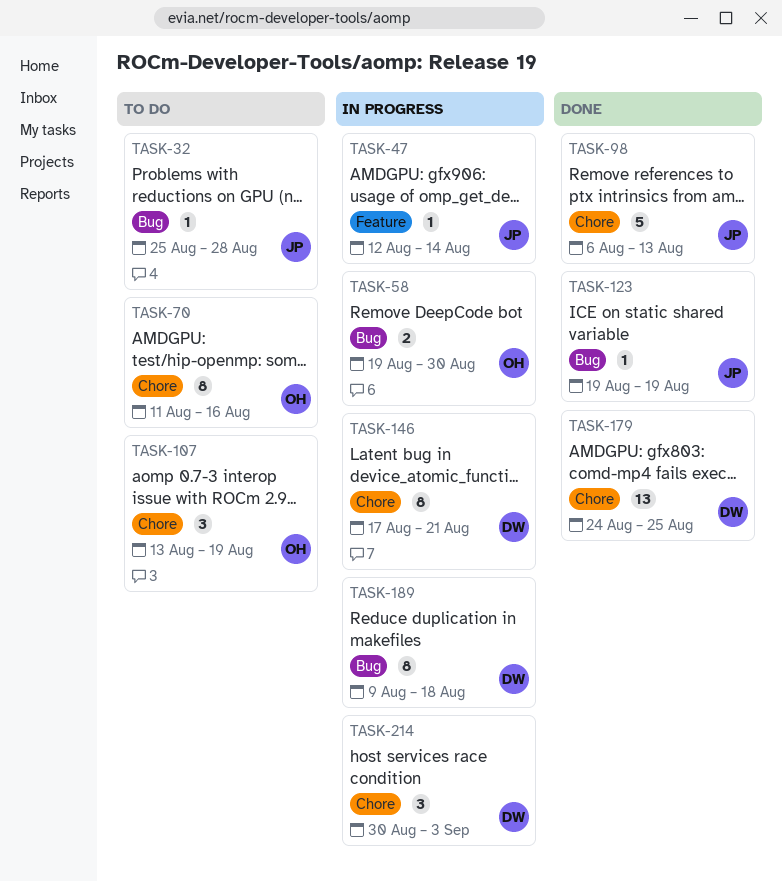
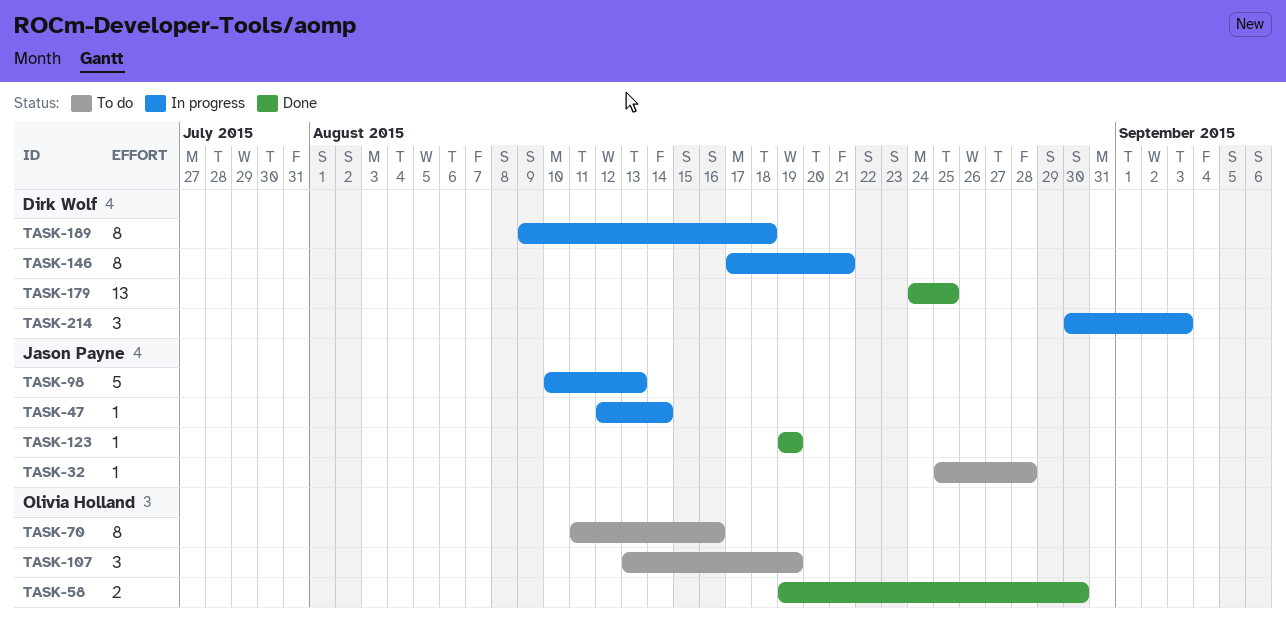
TASK-58, status: In progress -> Done
TASK-98, status: Done -> In progress
TASK-98, start: Aug 6 -> Aug 10

